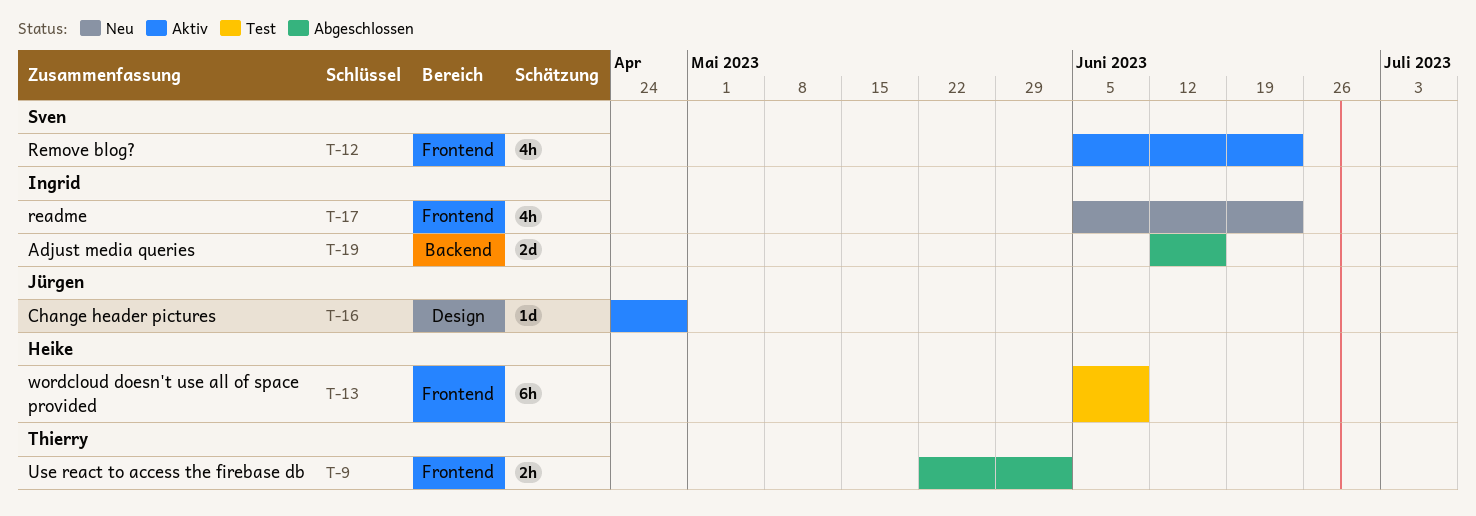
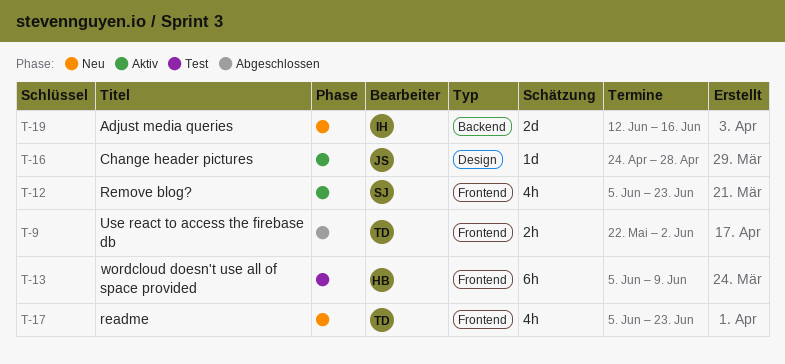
T-17, owner: Ingrid -> Thierry
T-19, status: Abgeschlossen -> Neu

